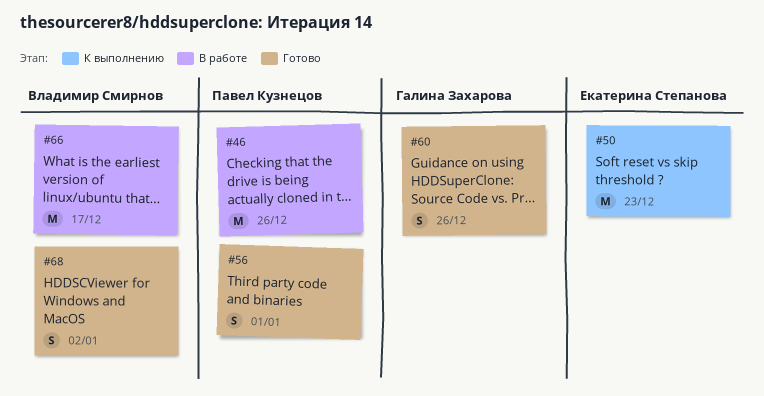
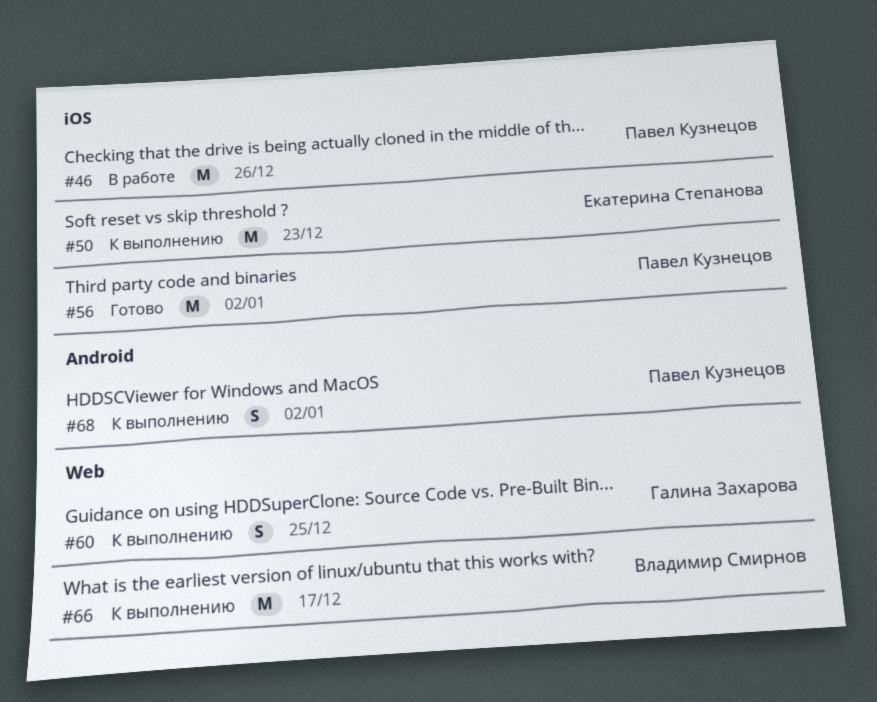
#56, estimate: S -> M
#56, due: Jan 1 -> Jan 2
#60, status: Готово -> К выполнению
#60, due: Dec 26 -> Dec 25
#66, status: В работе -> К выполнению
#68, status: Готово -> К выполнению
#68, owner: Владимир Смирнов -> Павел Кузнецов

